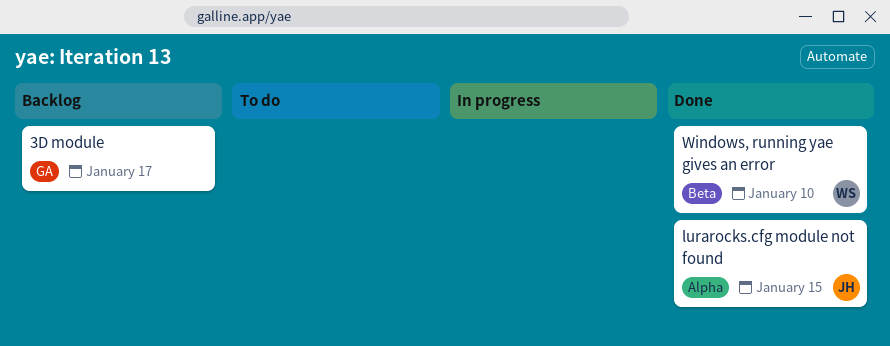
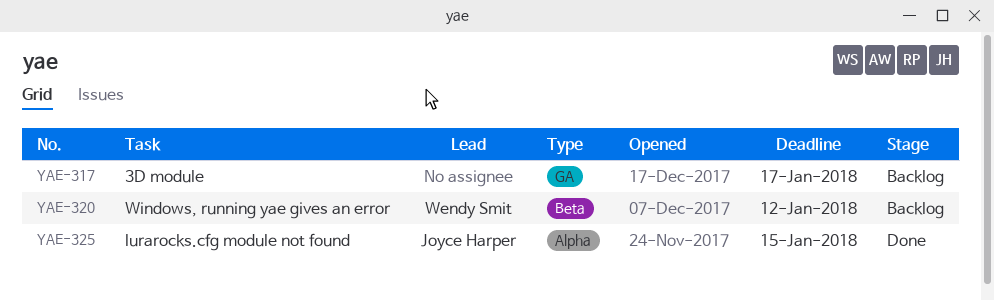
Windows, running yae gives an error, status: Done -> Backlog
Windows, running yae gives an error, due: Jan 10 -> Jan 12

